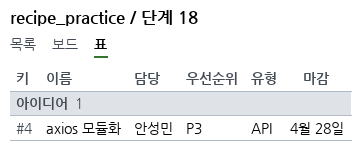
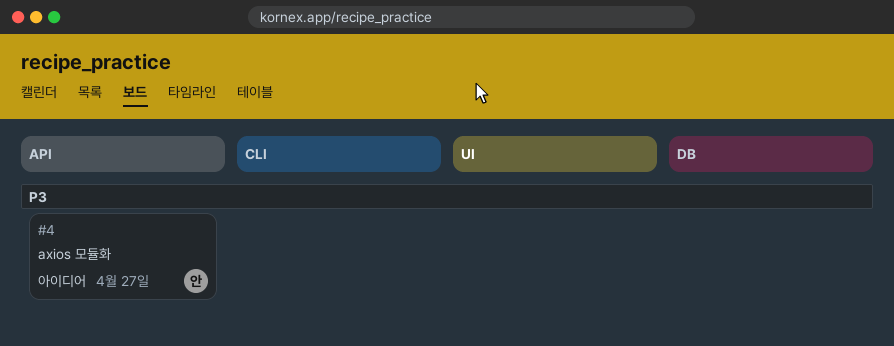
#4, due: Apr 28 -> Apr 27

